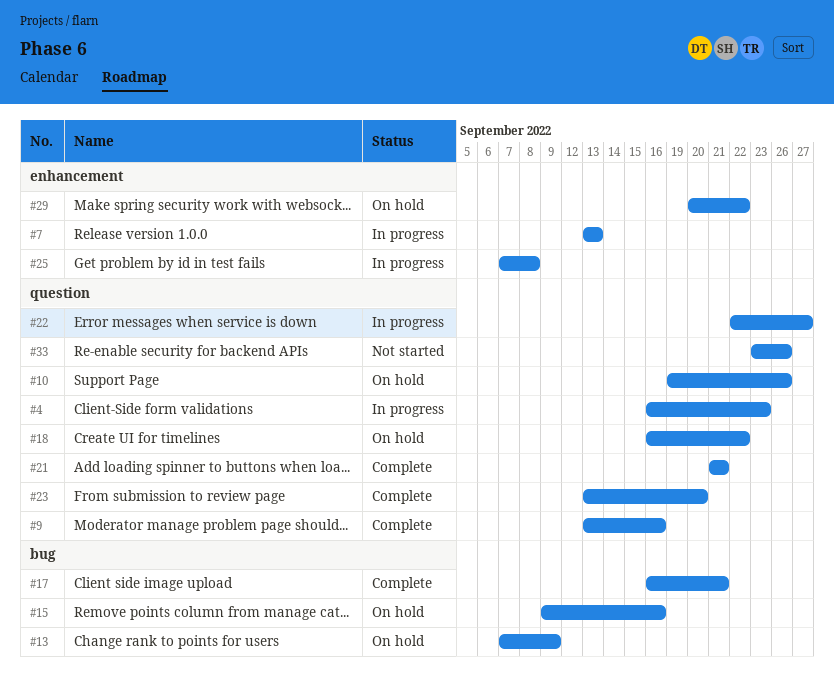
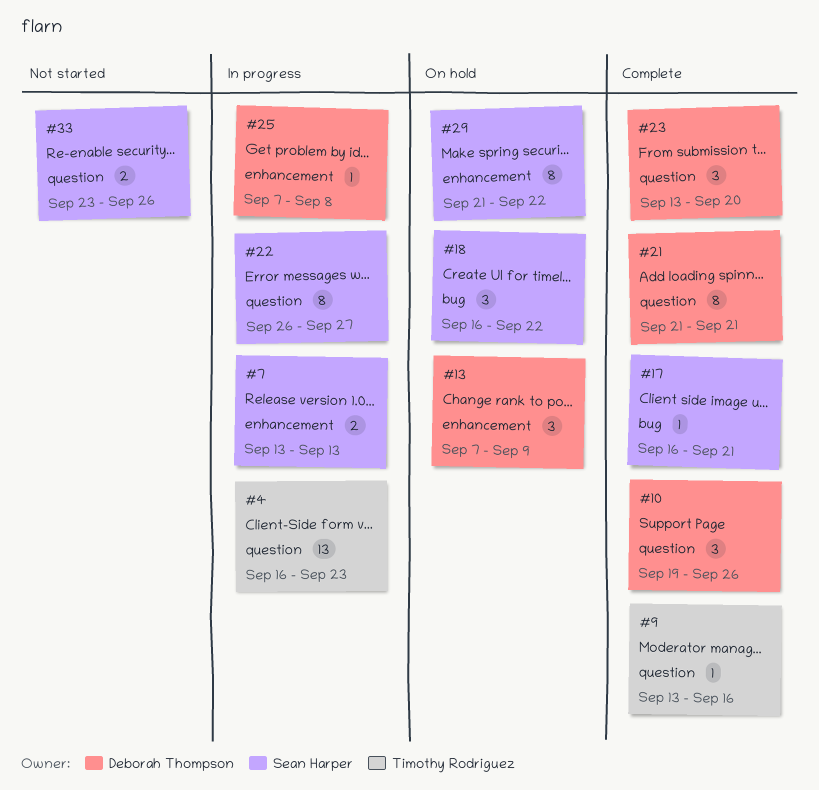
#10, status: On hold -> Complete
#13, label: bug -> enhancement
#15: present -> none
#18, label: question -> bug
#22, start: Sep 22 -> Sep 26
#29, start: Sep 20 -> Sep 21

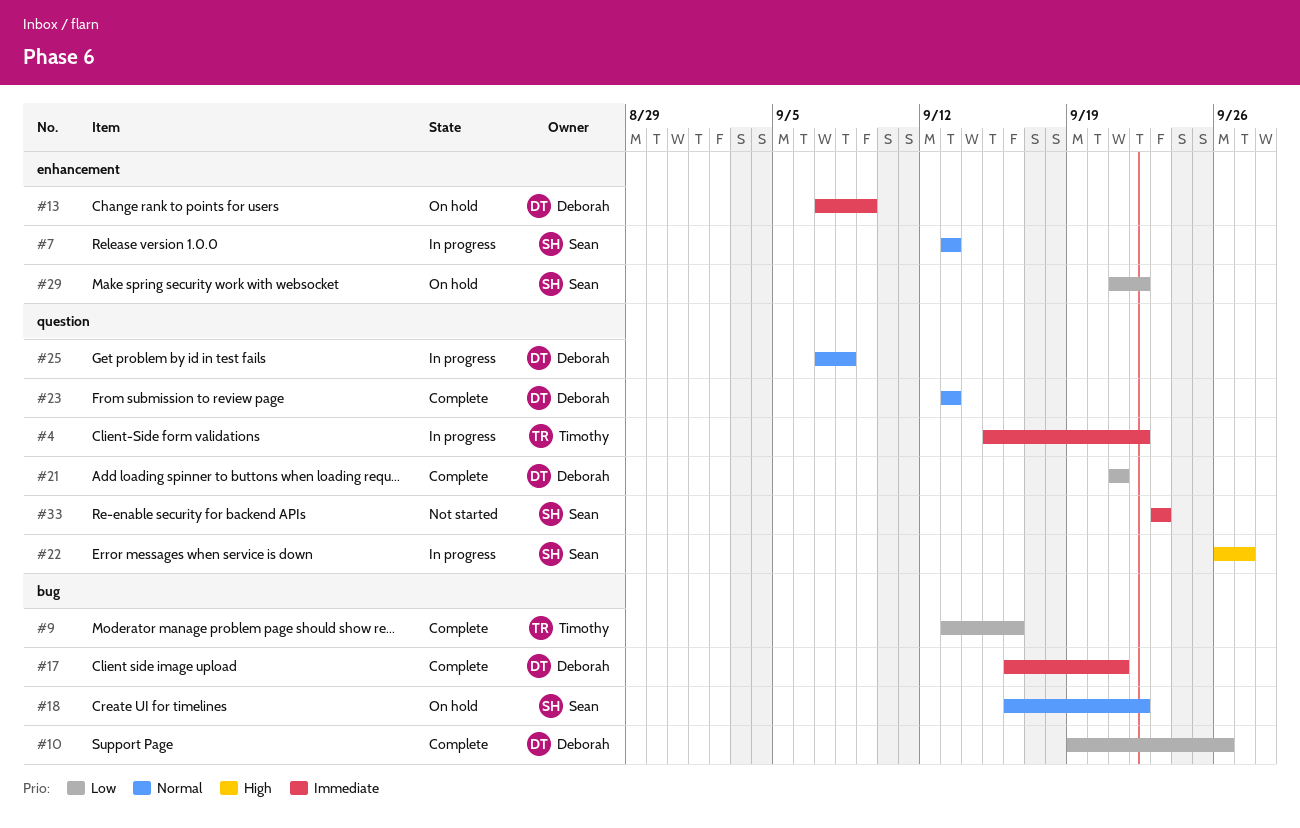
#4, start: Sep 16 -> Sep 15
#4, due: Sep 23 -> Sep 22
#9, label: question -> bug
#10, label: question -> bug
#17, owner: Sean Harper -> Deborah Thompson
#23, due: Sep 20 -> Sep 13
#25, label: enhancement -> question
#33, due: Sep 26 -> Sep 23

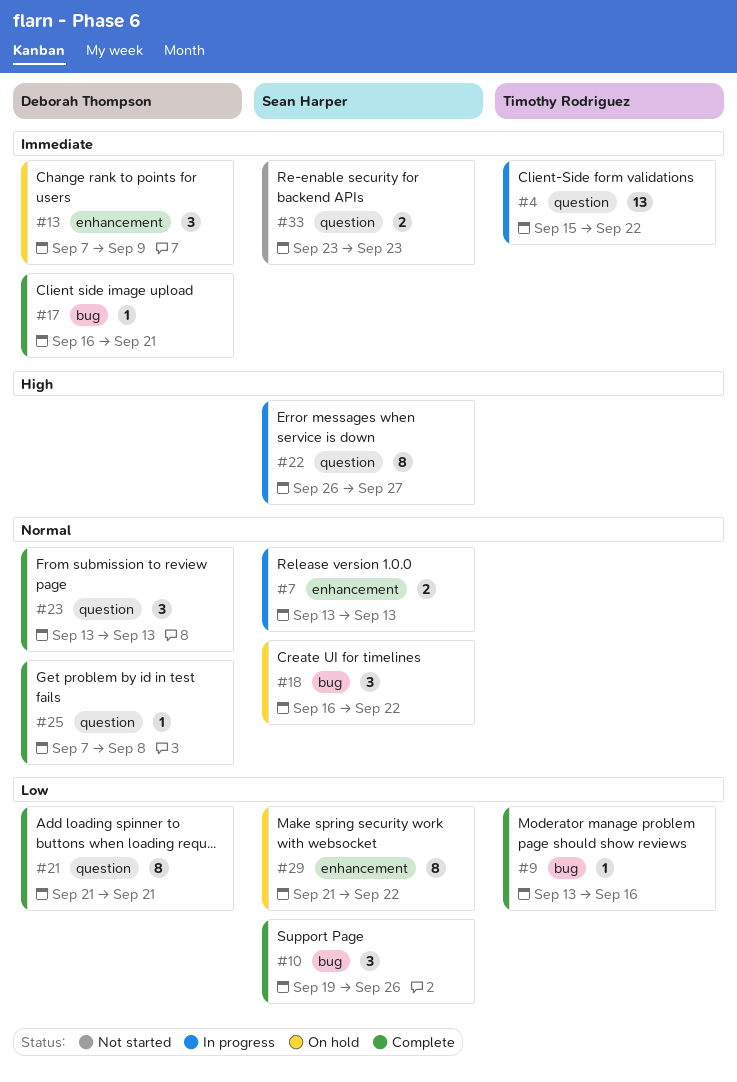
#10, owner: Deborah Thompson -> Sean Harper
#25, status: In progress -> Complete

